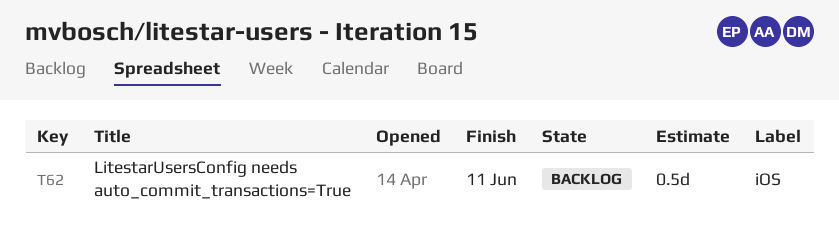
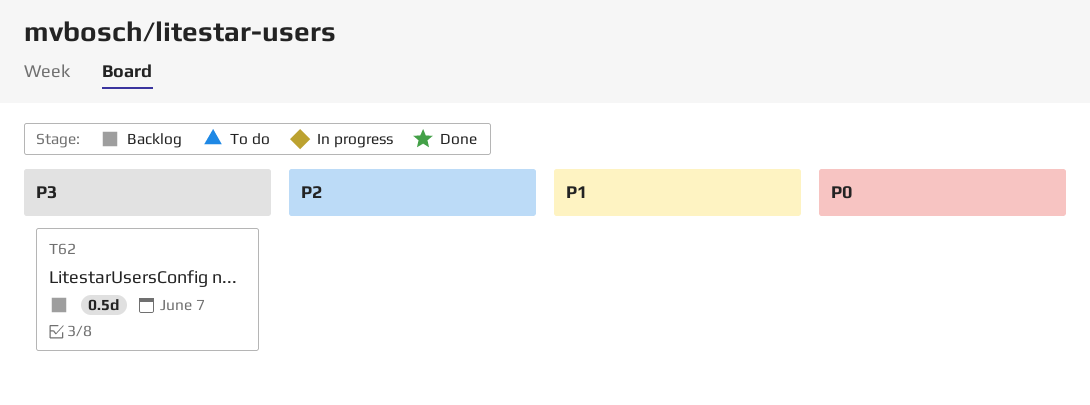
T62, due: Jun 11 -> Jun 7

